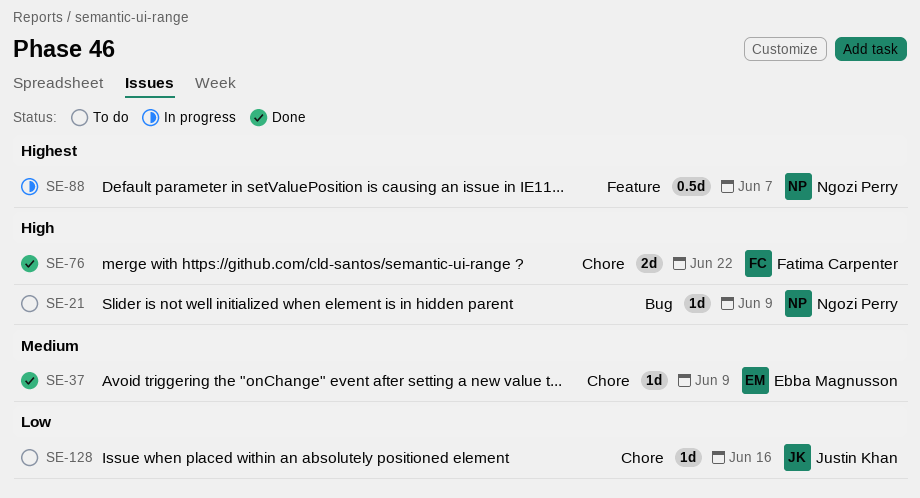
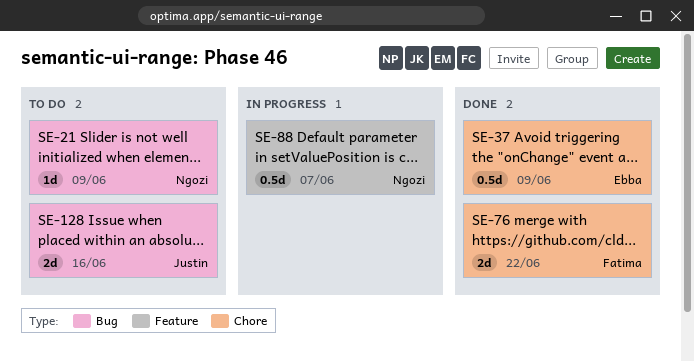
SE-37, estimate: 1d -> 0.5d
SE-128, label: Chore -> Bug
SE-128, estimate: 1d -> 2d

